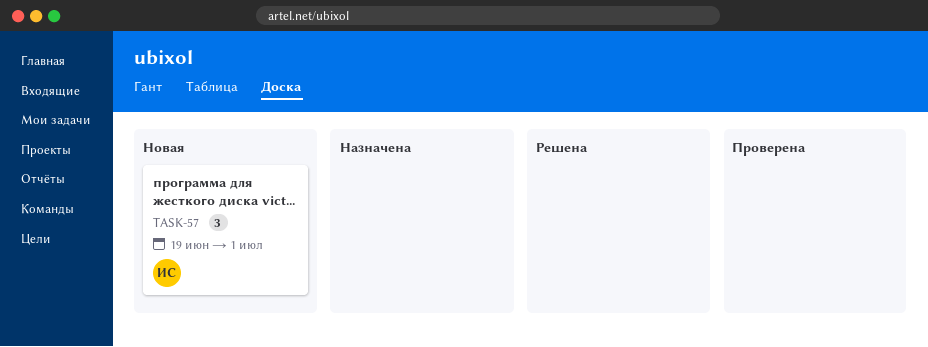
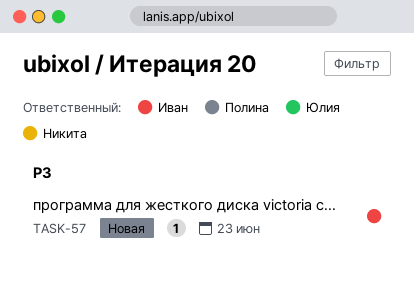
TASK-57, estimate: 3 -> 1
TASK-57, due: Jul 1 -> Jun 23

